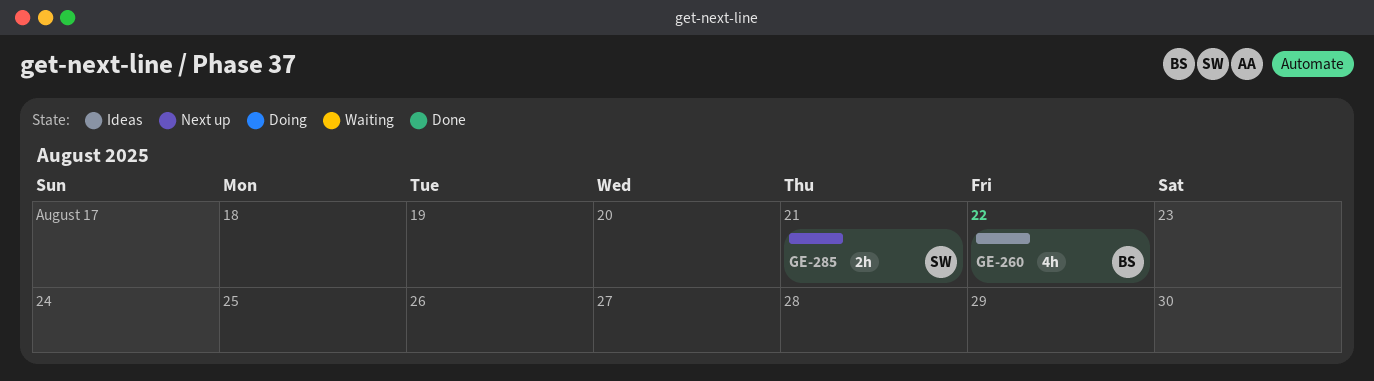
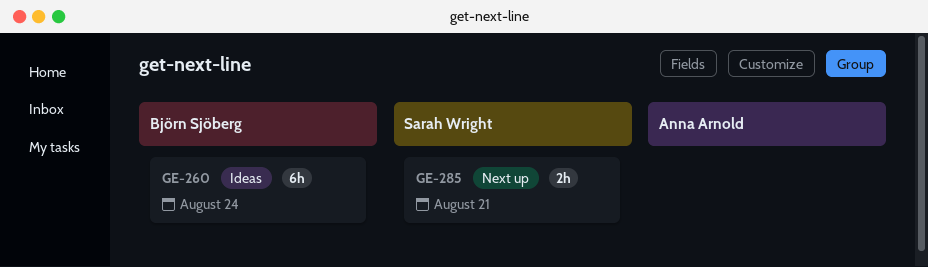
GE-260, estimate: 4h -> 6h
GE-260, due: Aug 22 -> Aug 24

